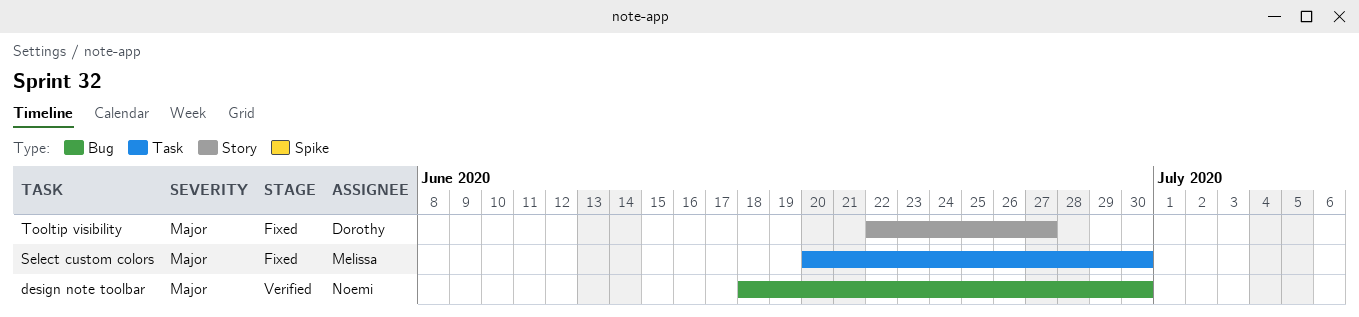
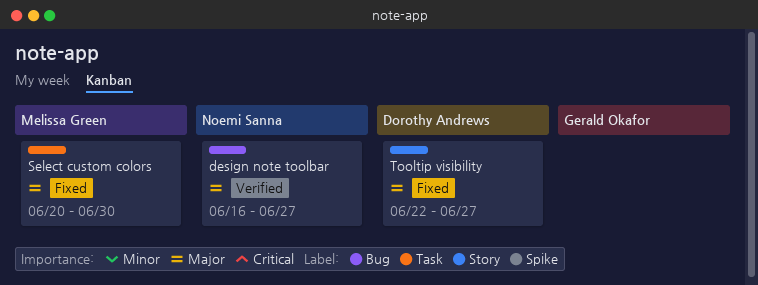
design note toolbar, start: Jun 18 -> Jun 16
design note toolbar, due: Jun 30 -> Jun 27

